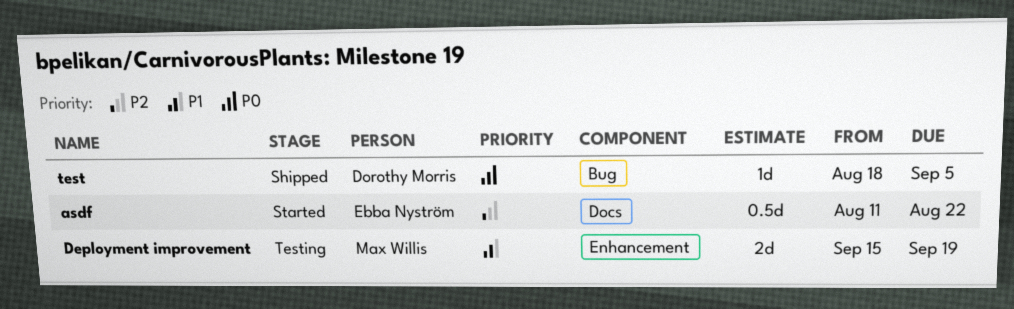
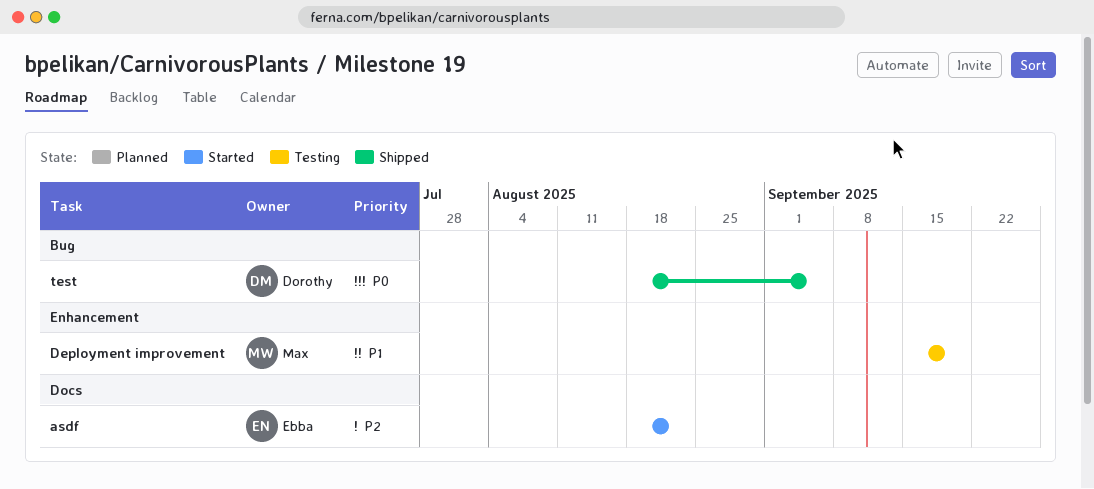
asdf, start: Aug 11 -> Aug 18

